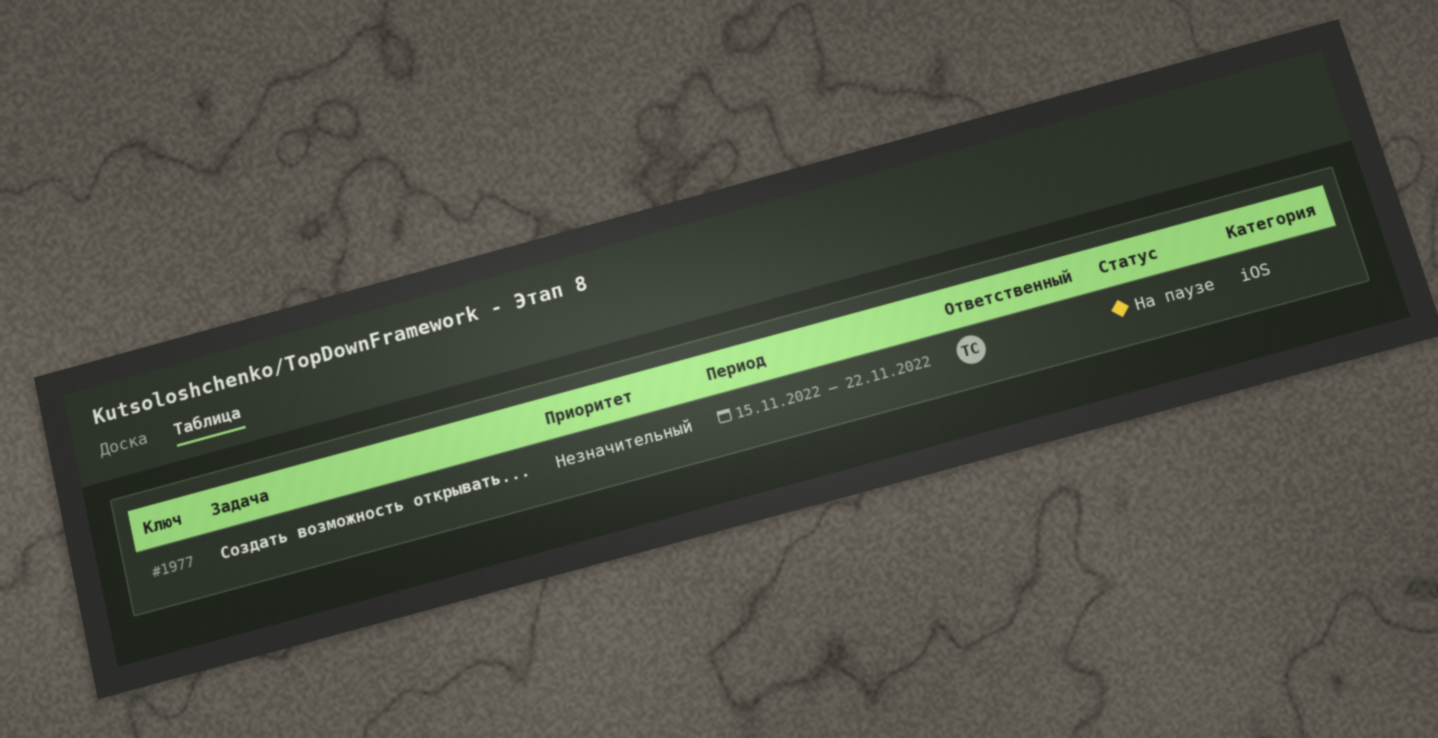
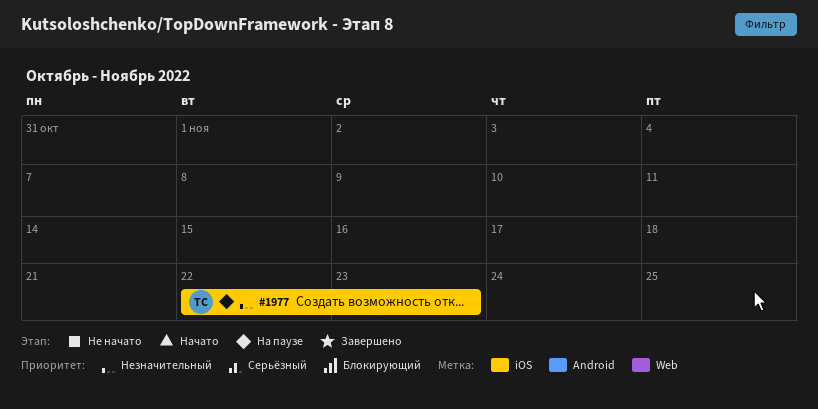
#1977, start: Nov 15 -> Nov 22
#1977, due: Nov 22 -> Nov 23

